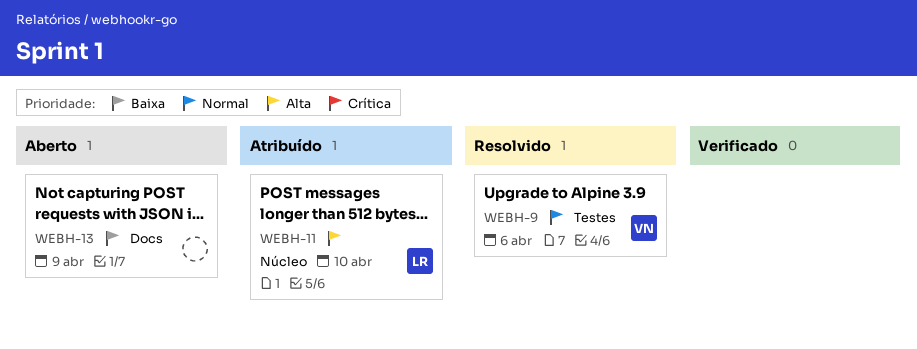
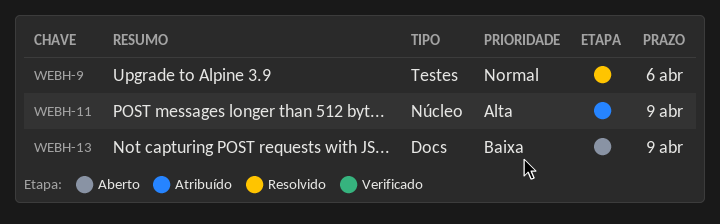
WEBH-11, due: Apr 10 -> Apr 9

